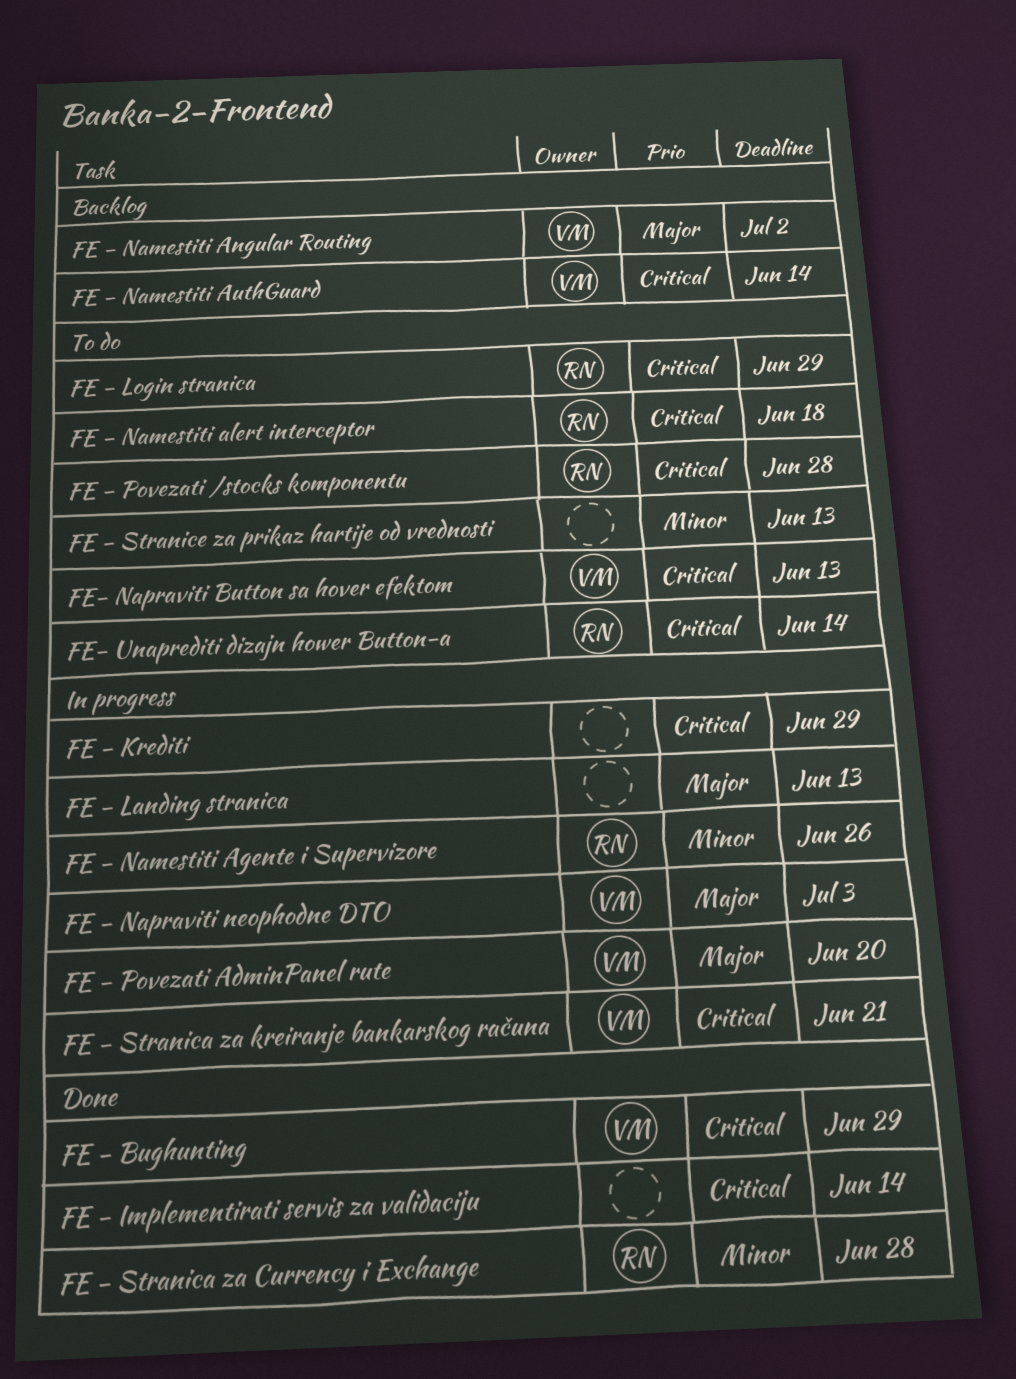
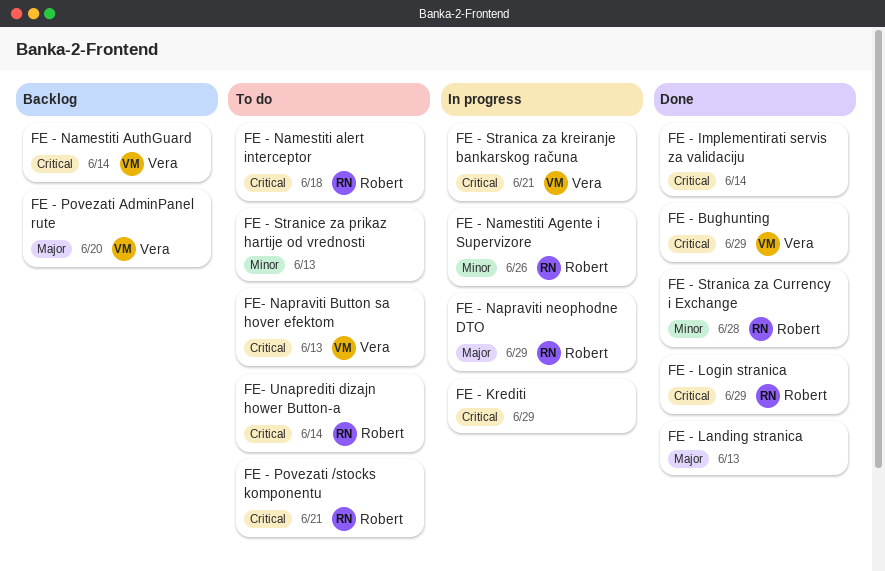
FE - Landing stranica, status: In progress -> Done
FE - Login stranica, status: To do -> Done
FE - Namestiti Angular Routing: present -> none
FE - Napraviti neophodne DTO, owner: Vera -> Robert
FE - Napraviti neophodne DTO, due: Jul 3 -> Jun 29
FE - Povezati /stocks komponentu, due: Jun 28 -> Jun 21
FE - Povezati AdminPanel rute, status: In progress -> Backlog

